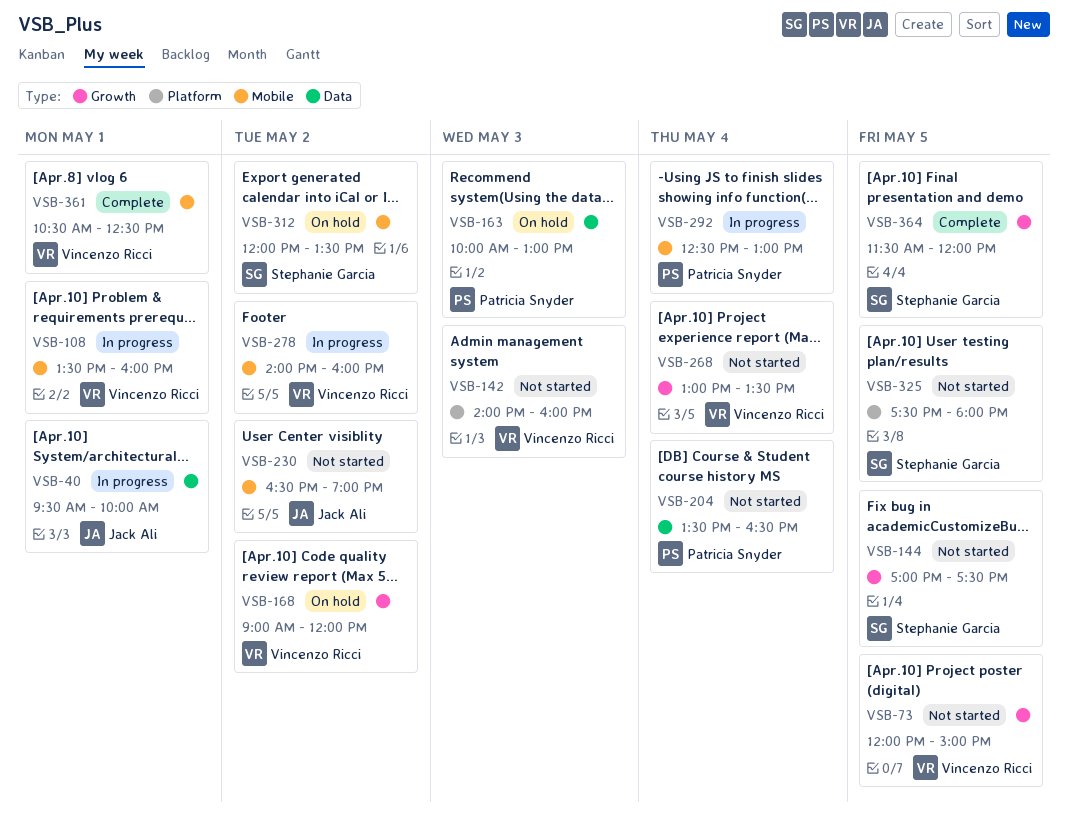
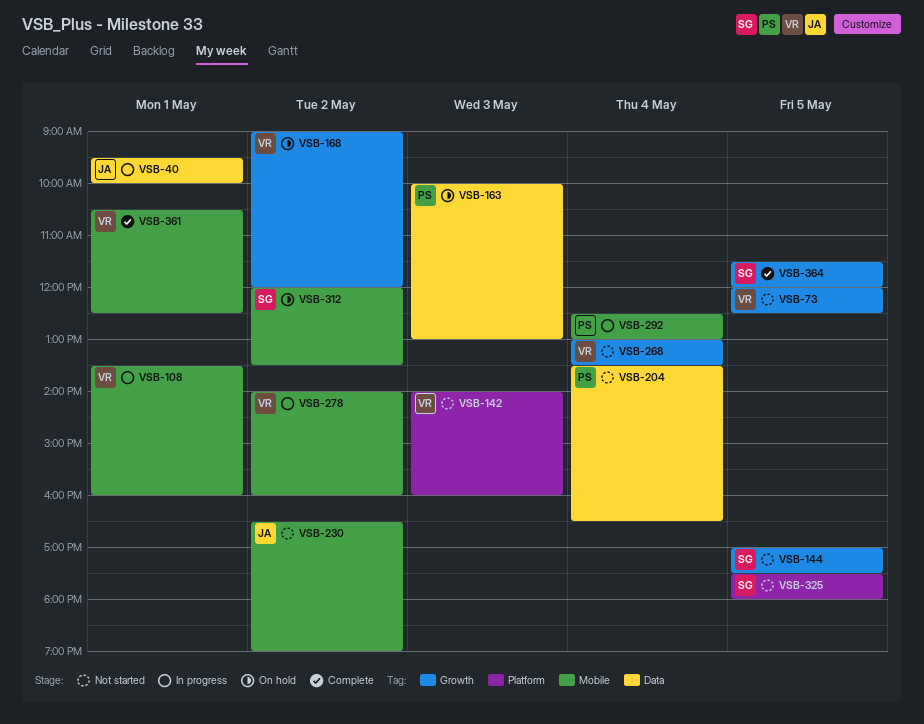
VSB-73, ends: 15:00 -> 12:30

